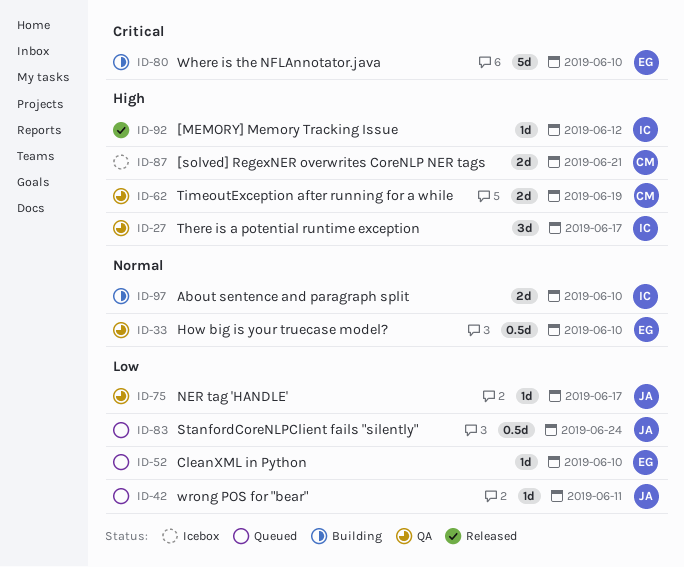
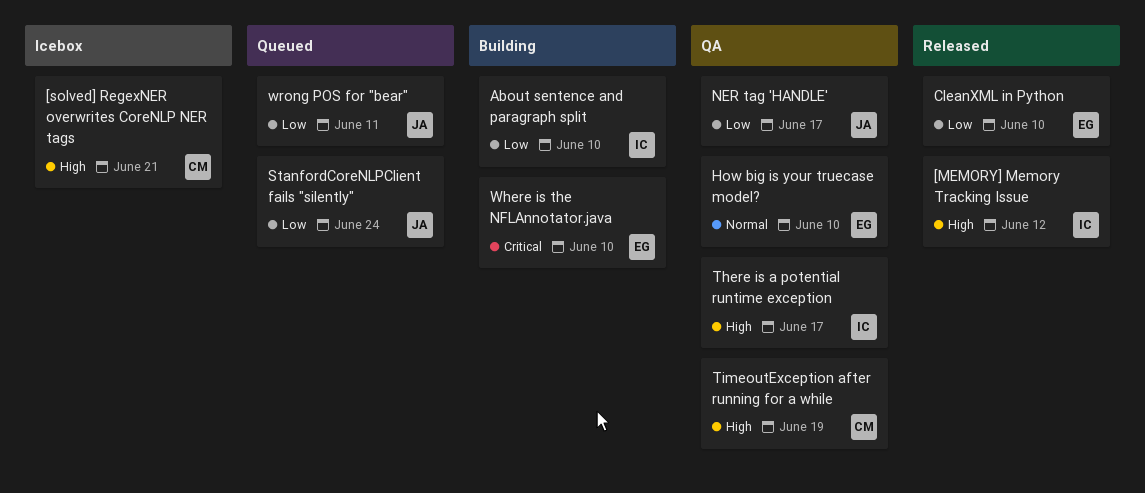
About sentence and paragraph split, priority: Normal -> Low
CleanXML in Python, status: Queued -> Released

